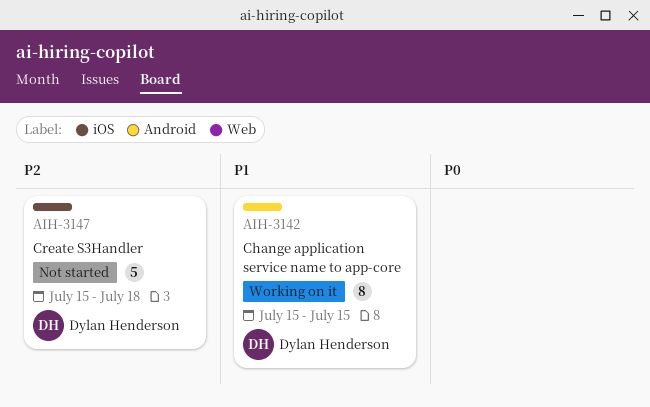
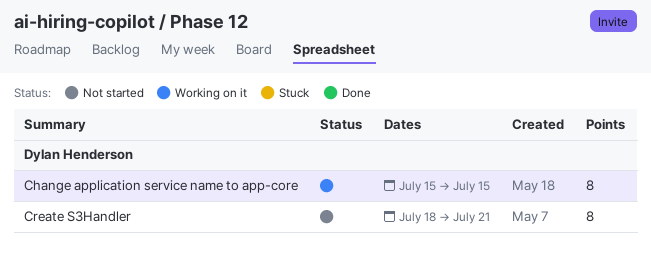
Create S3Handler, estimate: 5 -> 8
Create S3Handler, start: Jul 15 -> Jul 18
Create S3Handler, due: Jul 18 -> Jul 21

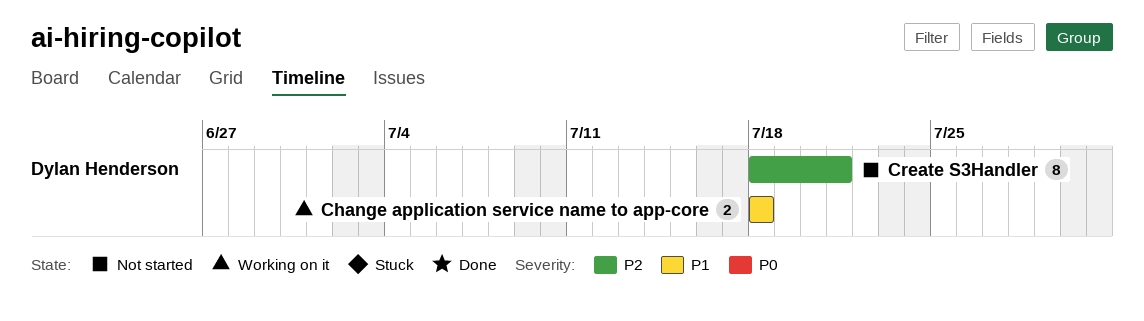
Change application service name to app-core, estimate: 8 -> 2
Change application service name to app-core, start: Jul 15 -> Jul 18
Change application service name to app-core, due: Jul 15 -> Jul 18

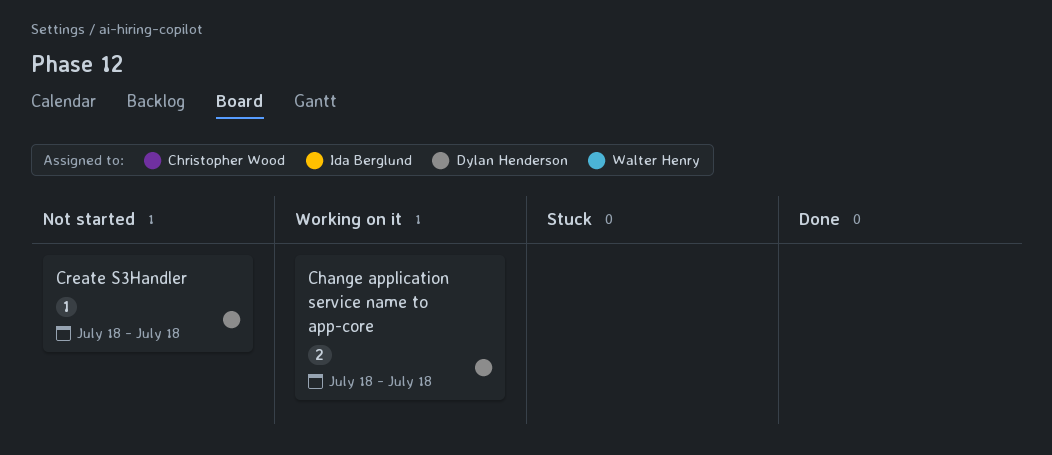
Create S3Handler, estimate: 8 -> 1
Create S3Handler, due: Jul 21 -> Jul 18

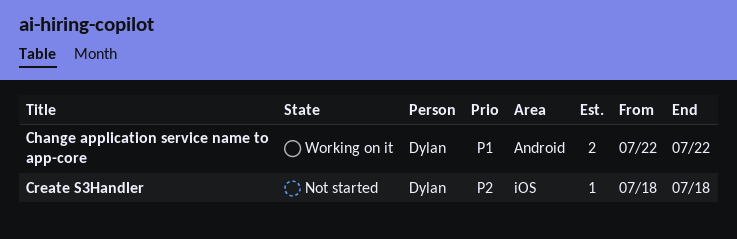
Change application service name to app-core, start: Jul 18 -> Jul 22
Change application service name to app-core, due: Jul 18 -> Jul 22

